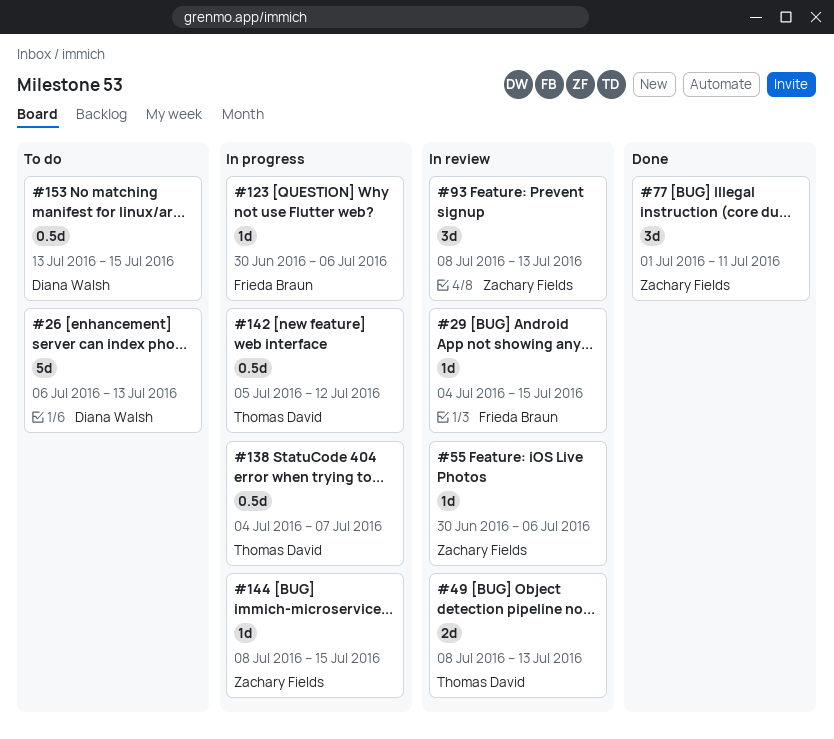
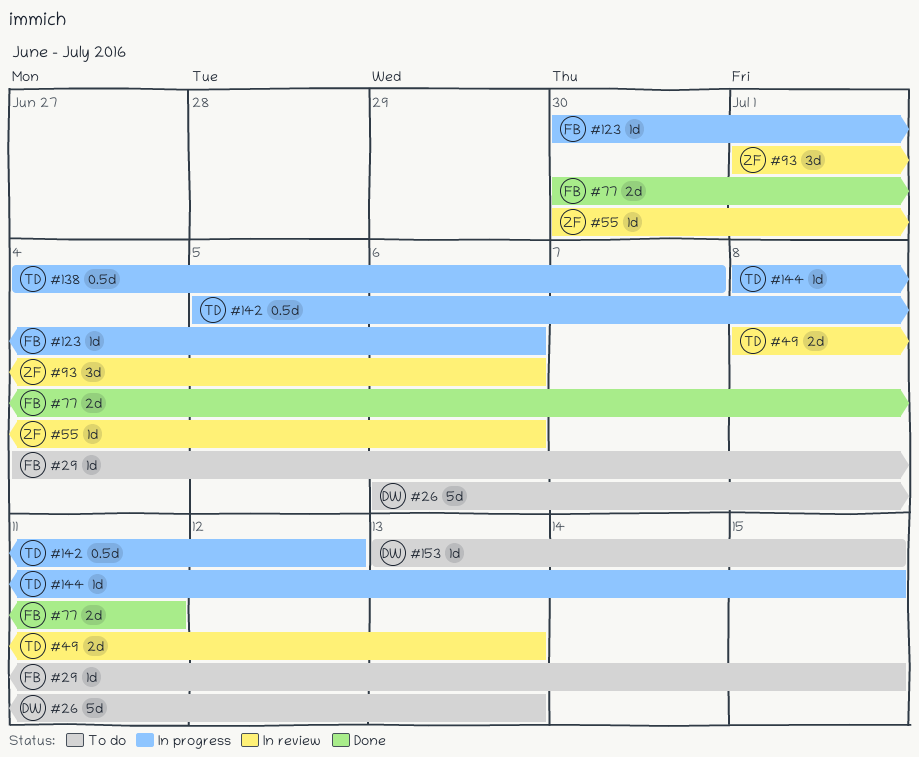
#29, status: In review -> To do
#77, owner: Zachary Fields -> Frieda Braun
#77, estimate: 3d -> 2d
#77, start: Jul 1 -> Jun 30
#93, start: Jul 8 -> Jul 1
#93, due: Jul 13 -> Jul 6
#144, owner: Zachary Fields -> Thomas David
#153, estimate: 0.5d -> 1d

